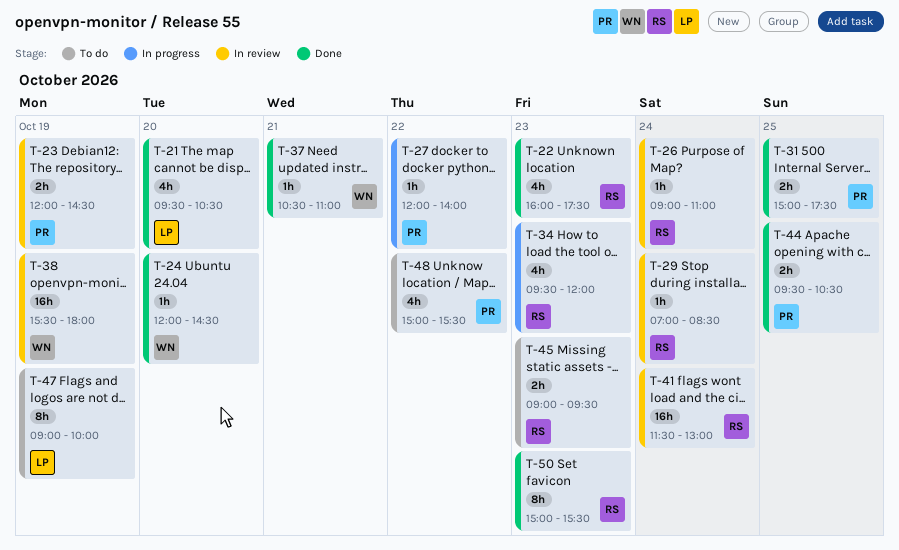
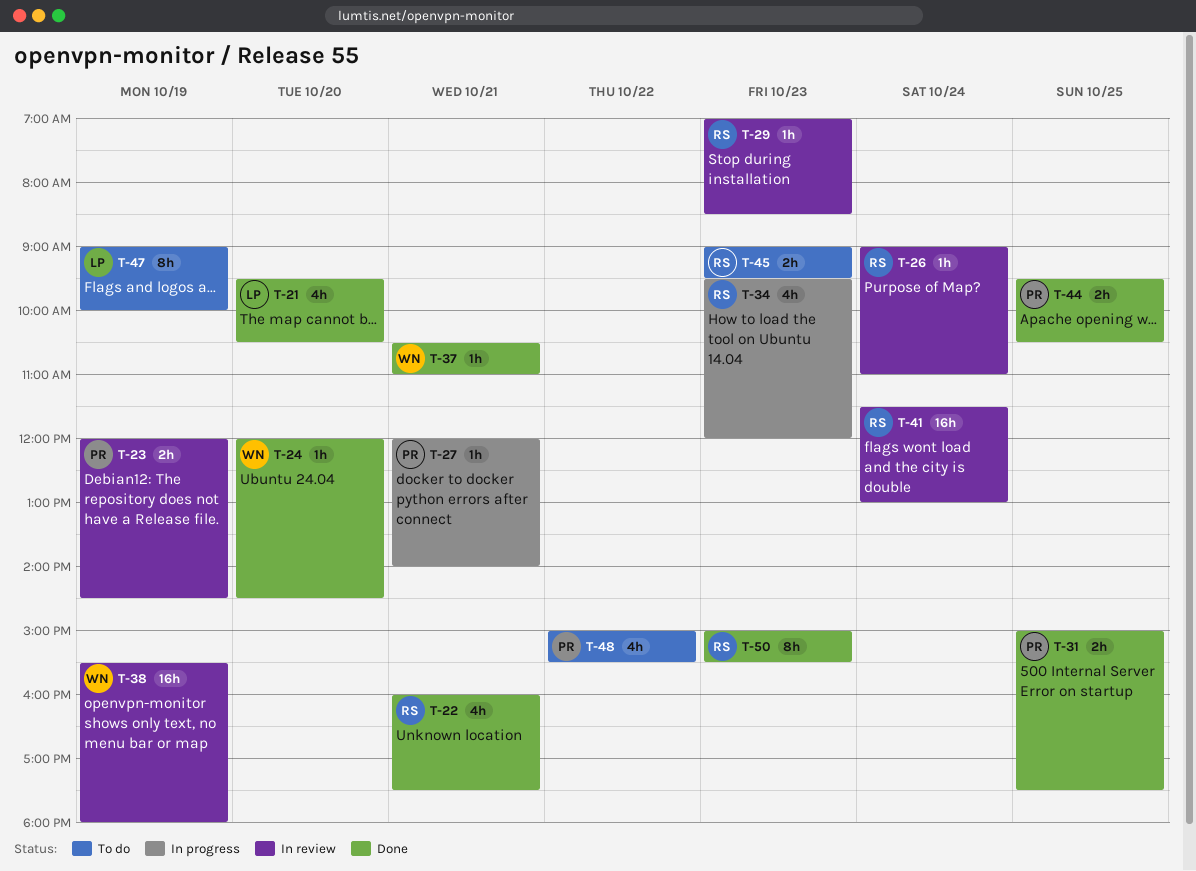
T-22, day: Oct 23 -> Oct 21
T-27, day: Oct 22 -> Oct 21
T-29, day: Oct 24 -> Oct 23

